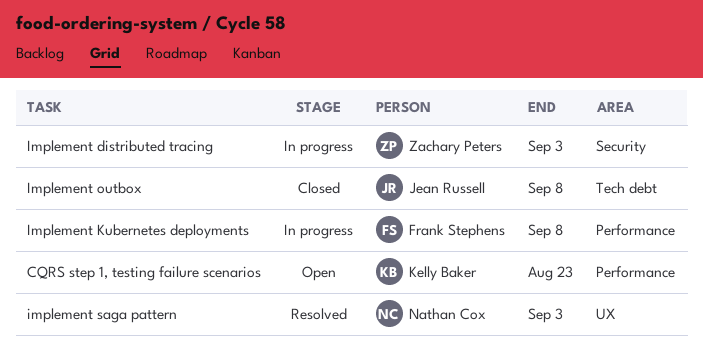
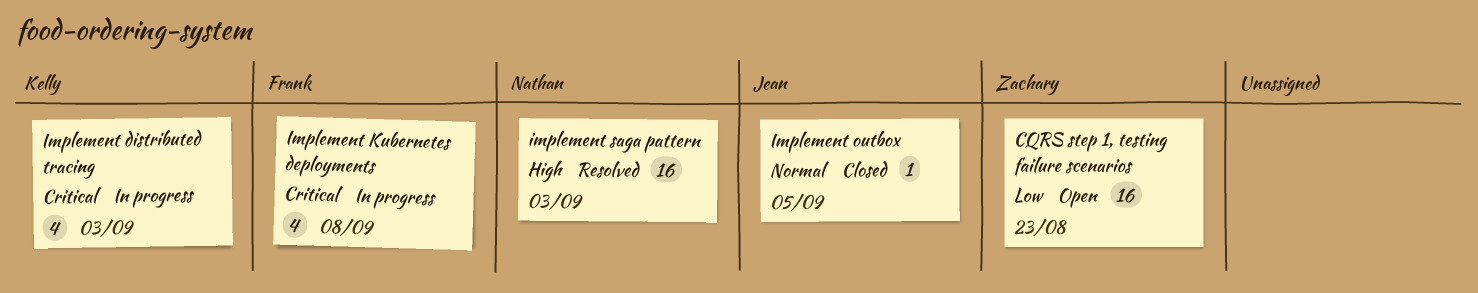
CQRS step 1, testing failure scenarios, owner: Kelly Baker -> Zachary Peters
Implement distributed tracing, owner: Zachary Peters -> Kelly Baker
Implement outbox, due: Sep 8 -> Sep 5

